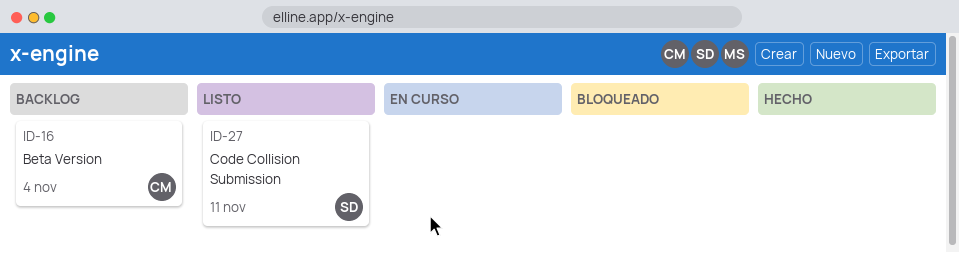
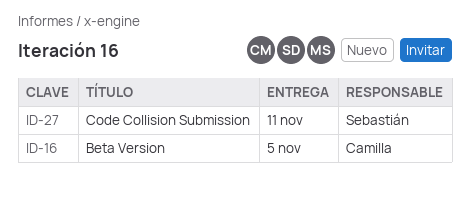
ID-16, due: Nov 4 -> Nov 5

